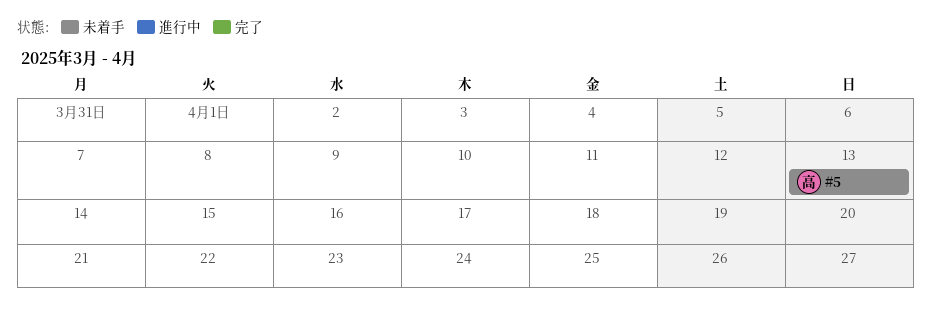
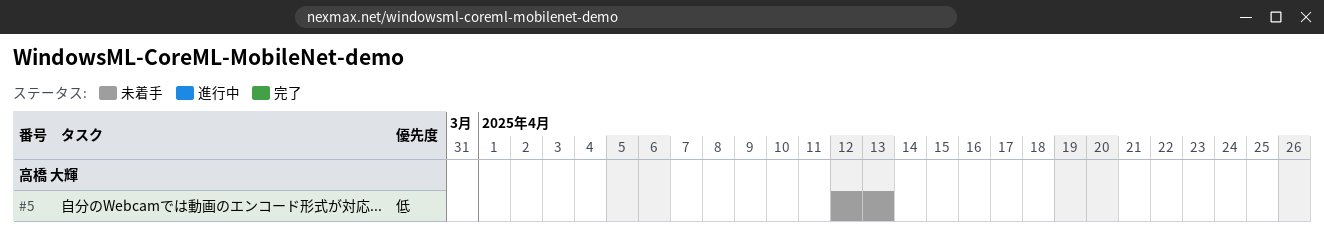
#5, start: Apr 13 -> Apr 12

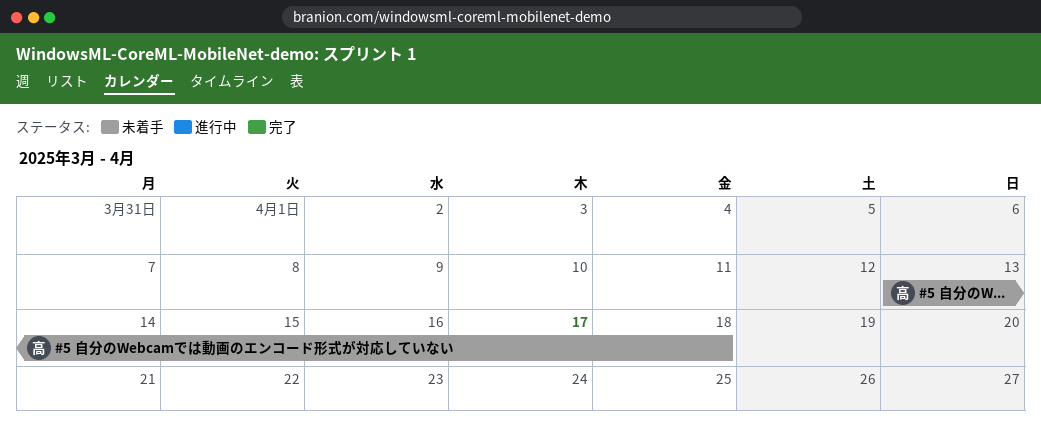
#5, start: Apr 12 -> Apr 13
#5, due: Apr 13 -> Apr 18

